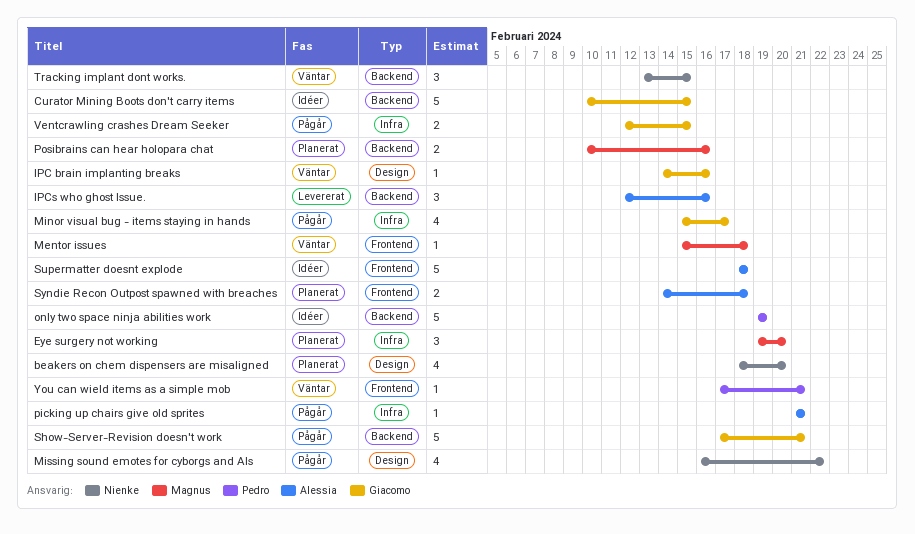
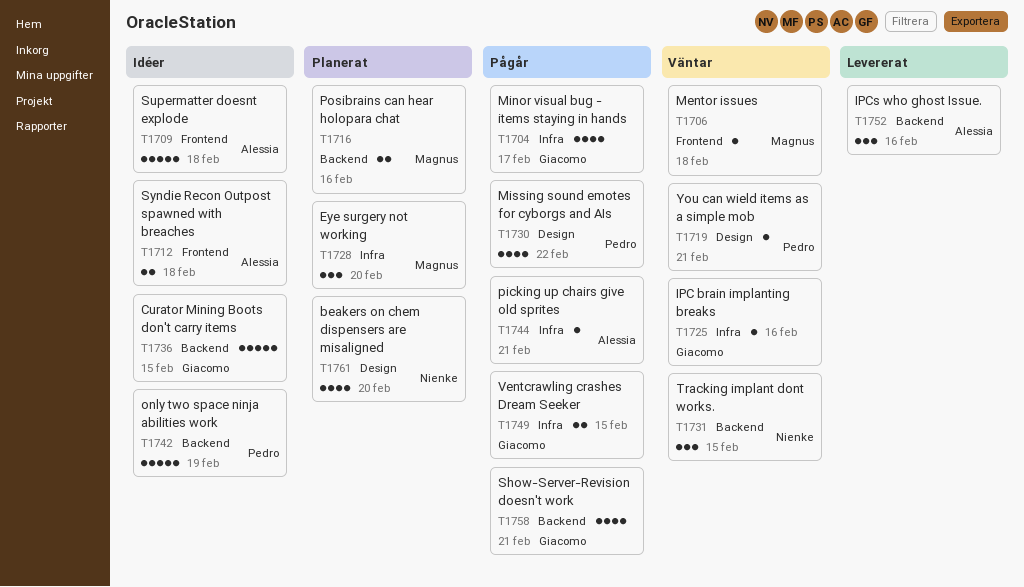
IPC brain implanting breaks, label: Design -> Infra
Missing sound emotes for cyborgs and AIs, owner: Nienke -> Pedro
Show-Server-Revision doesn't work, estimate: 5 -> 4
Syndie Recon Outpost spawned with breaches, status: Planerat -> Idéer
You can wield items as a simple mob, label: Frontend -> Design

